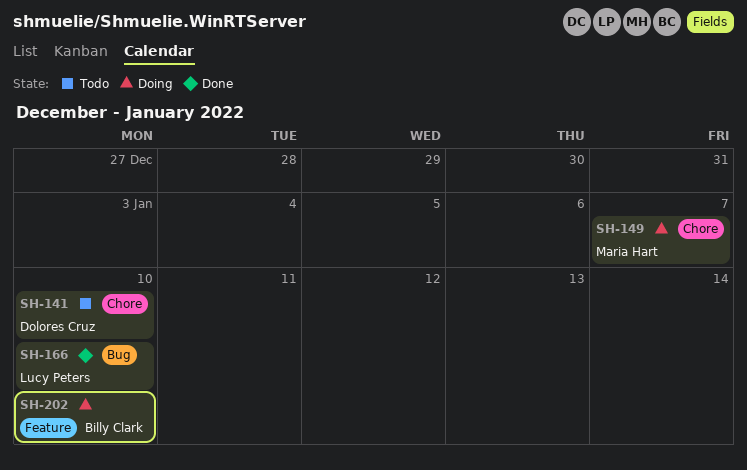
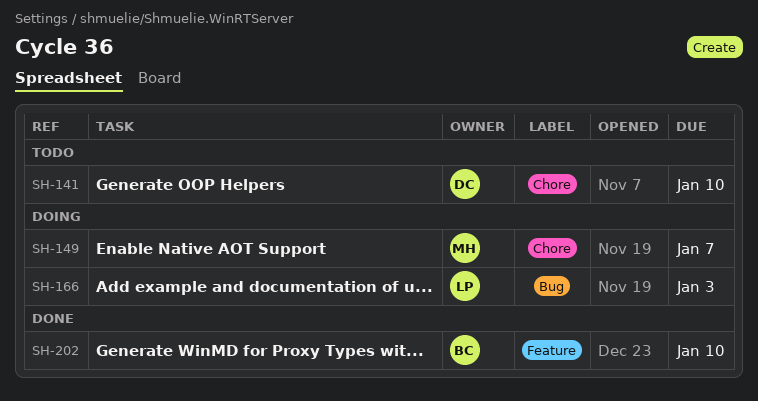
SH-166, status: Done -> Doing
SH-166, due: Jan 10 -> Jan 3
SH-202, status: Doing -> Done

